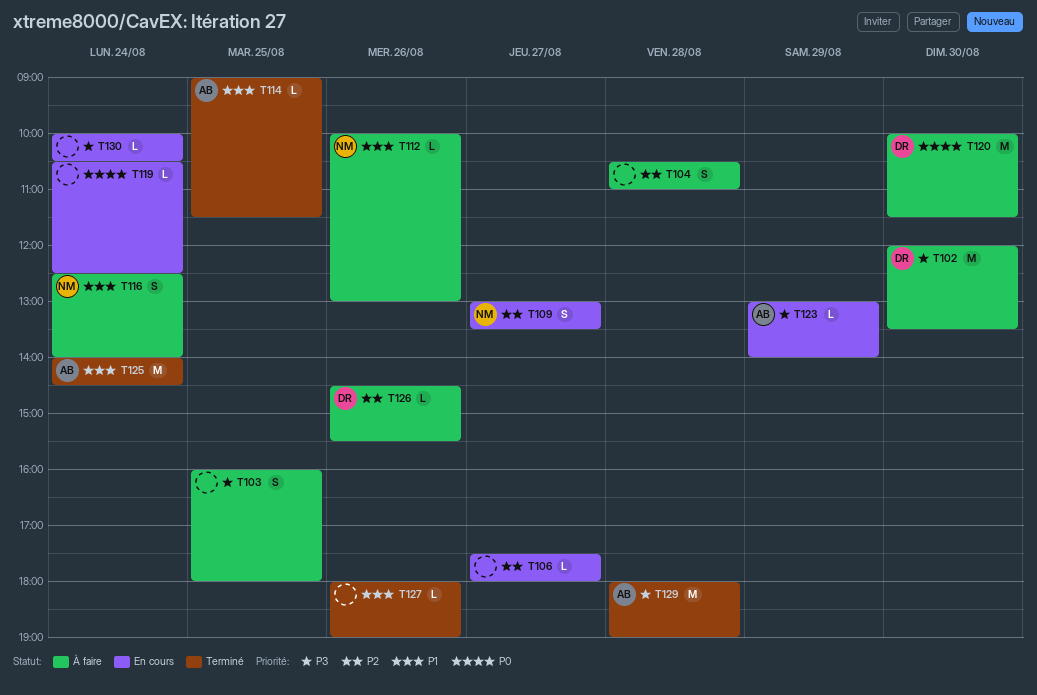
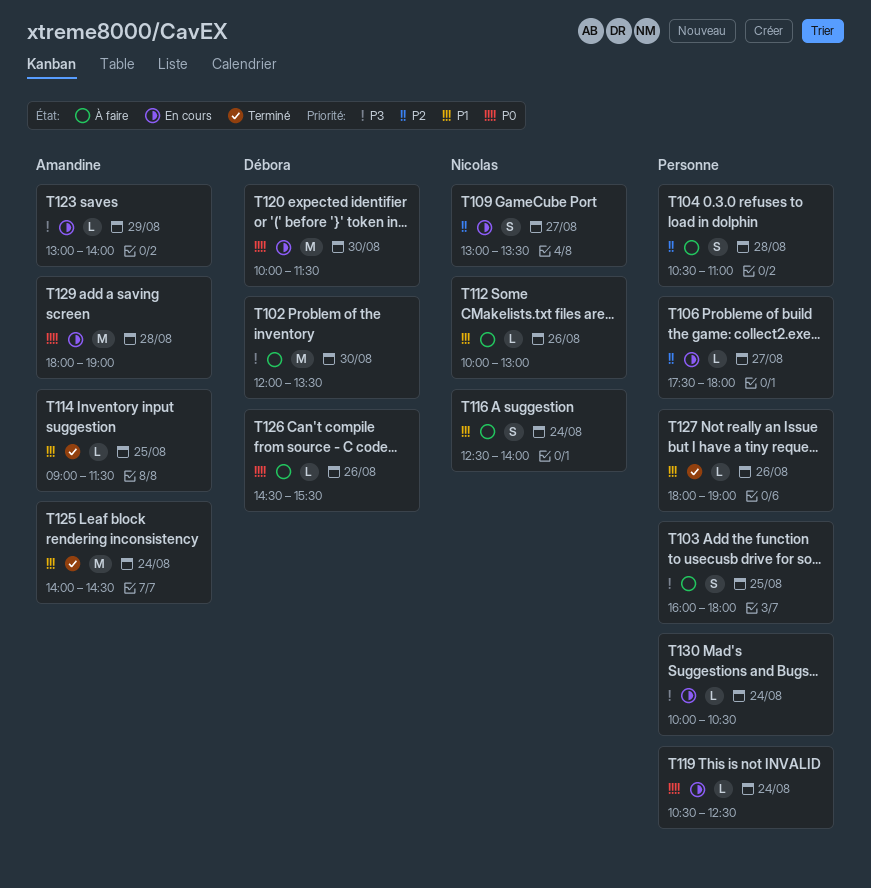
T120, status: À faire -> En cours
T126, priority: P2 -> P0
T129, status: Terminé -> En cours
T129, priority: P3 -> P0

